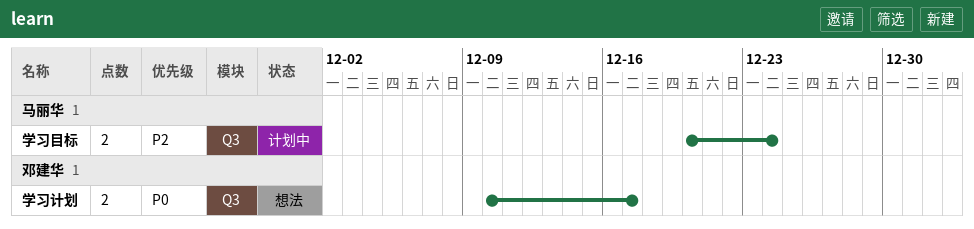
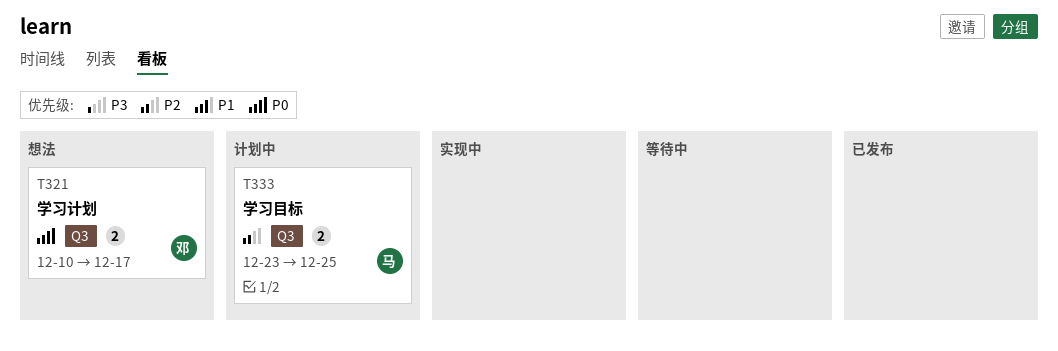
学习目标, start: Dec 20 -> Dec 23
学习目标, due: Dec 24 -> Dec 25

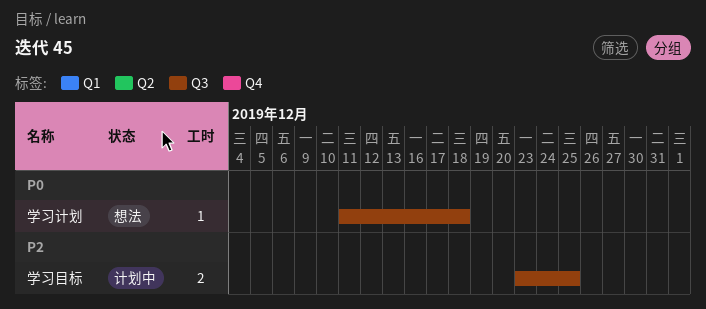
学习计划, estimate: 2 -> 1
学习计划, start: Dec 10 -> Dec 11
学习计划, due: Dec 17 -> Dec 18

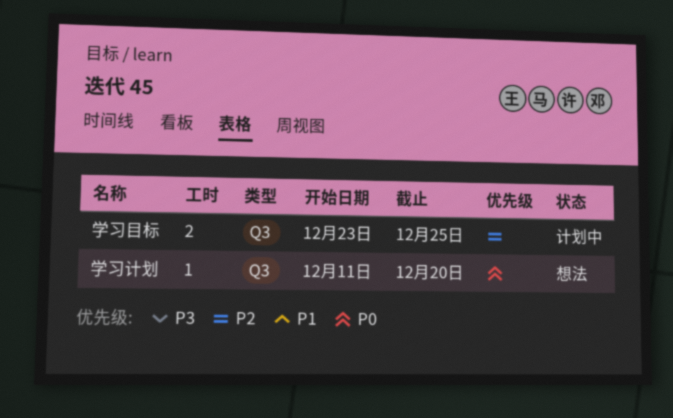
学习计划, due: Dec 18 -> Dec 20

